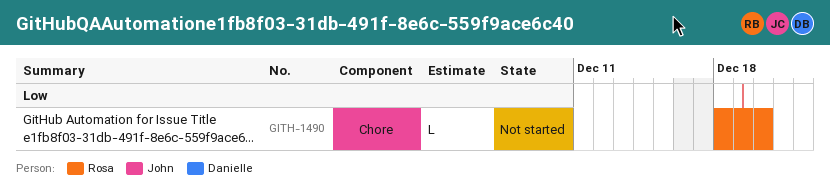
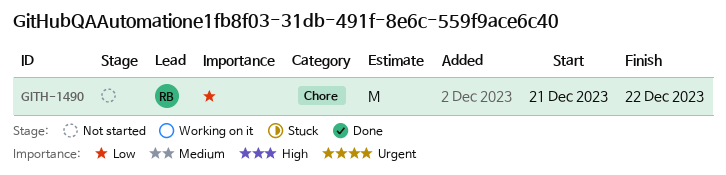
GITH-1490, estimate: L -> M
GITH-1490, start: Dec 18 -> Dec 21
GITH-1490, due: Dec 20 -> Dec 22

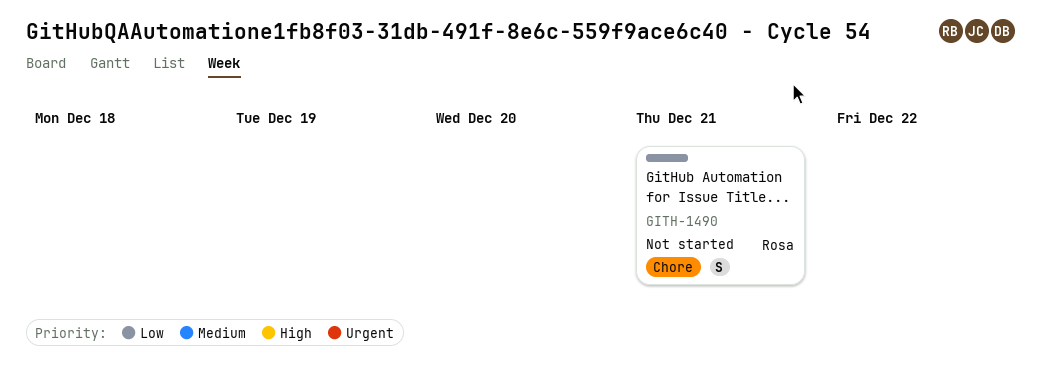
GITH-1490, estimate: M -> S
GITH-1490, due: Dec 22 -> Dec 21

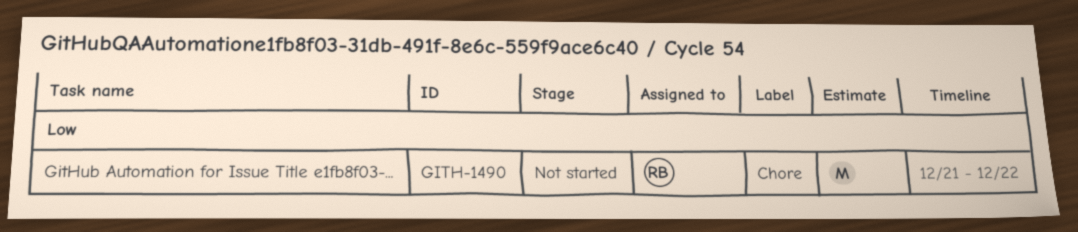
GITH-1490, estimate: S -> M
GITH-1490, due: Dec 21 -> Dec 22

